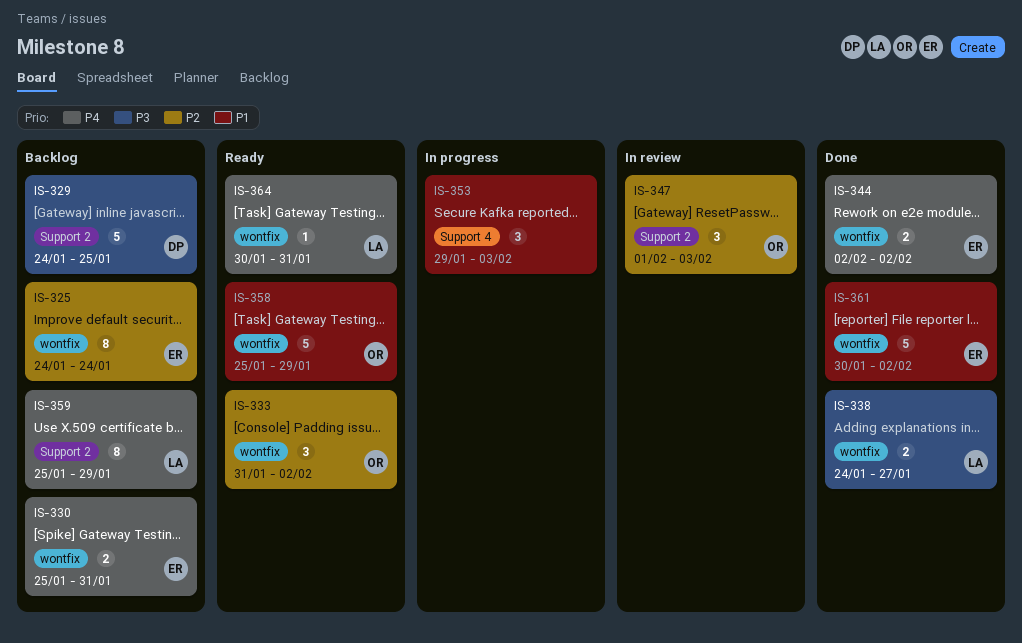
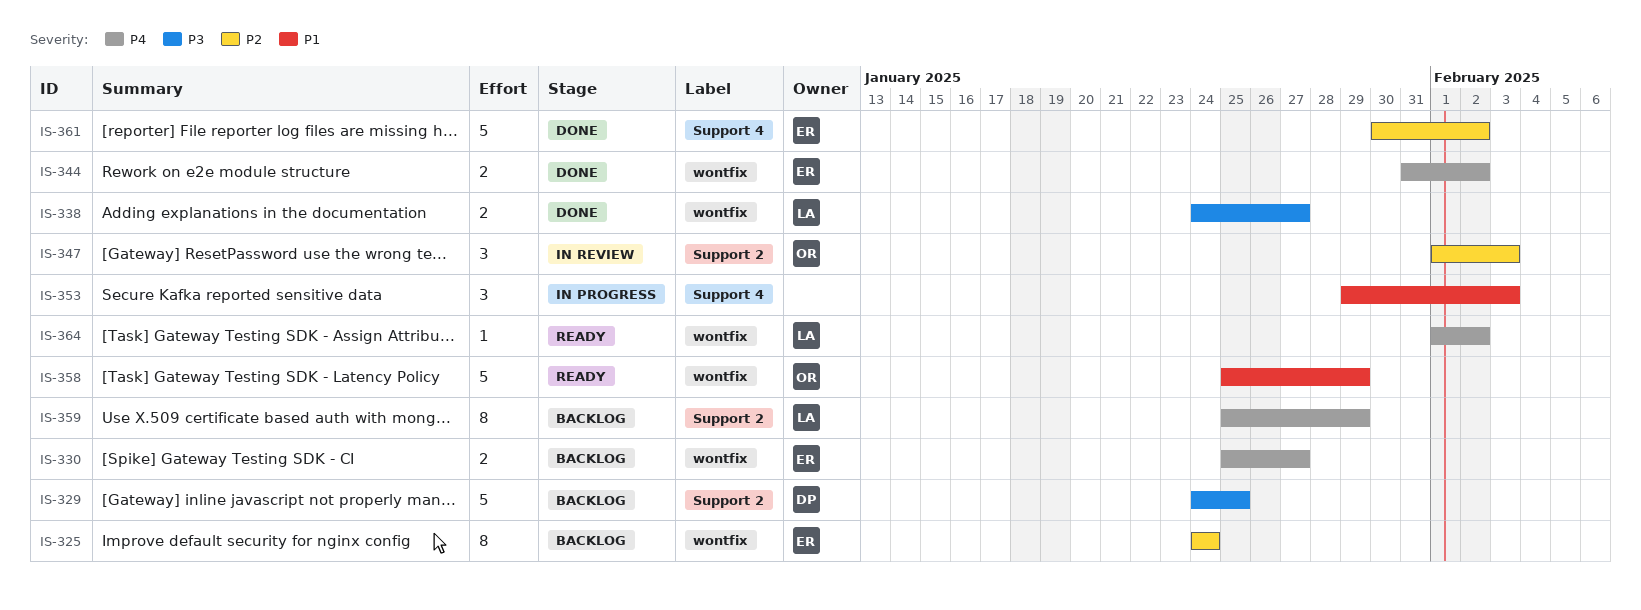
IS-330, due: Jan 31 -> Jan 27
IS-333: present -> none
IS-344, start: Feb 2 -> Jan 31
IS-361, priority: P1 -> P2
IS-361, label: wontfix -> Support 4
IS-364, start: Jan 30 -> Feb 1
IS-364, due: Jan 31 -> Feb 2

